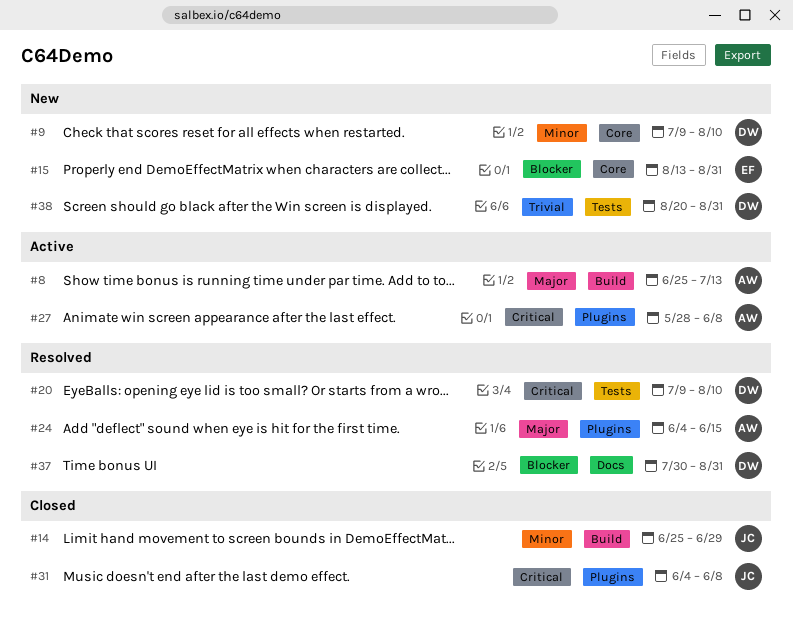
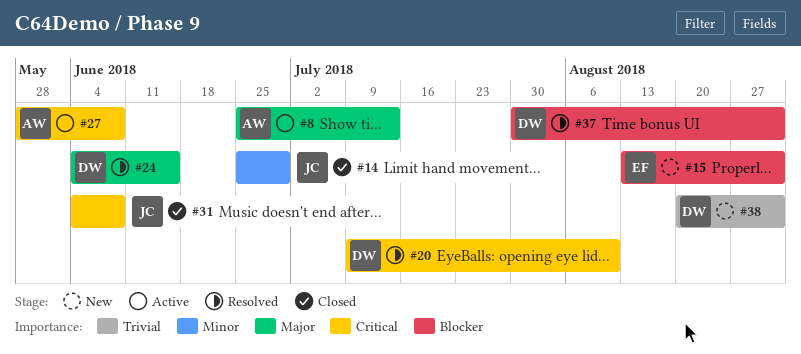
#9: present -> none
#24, owner: AW -> DW

